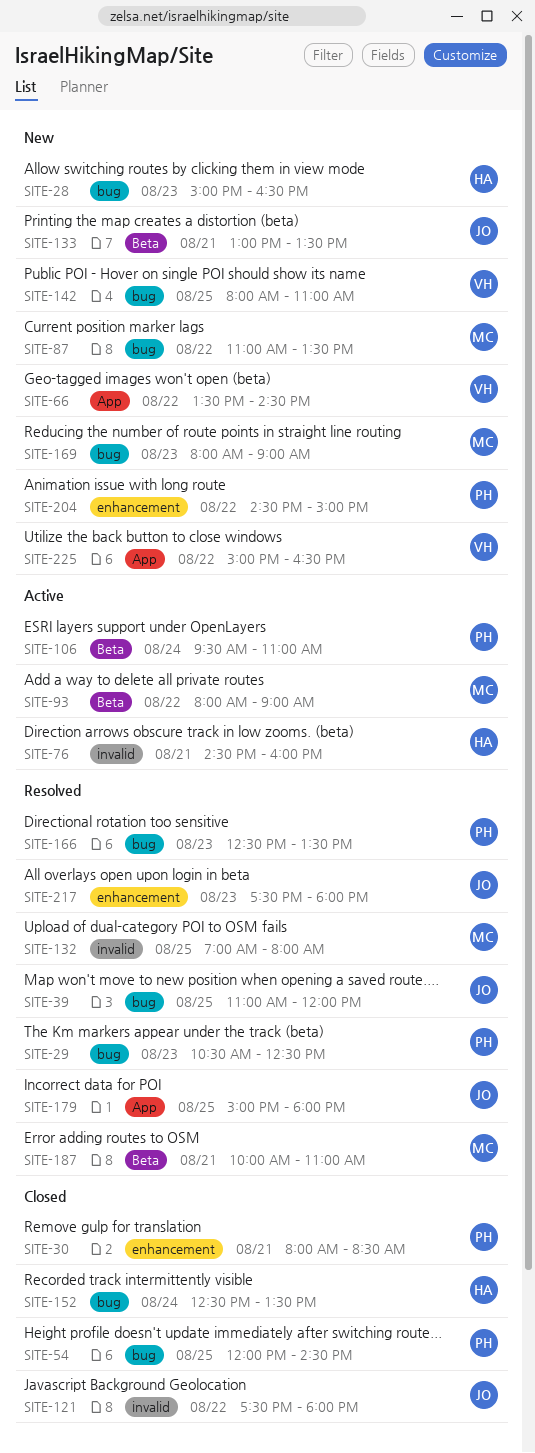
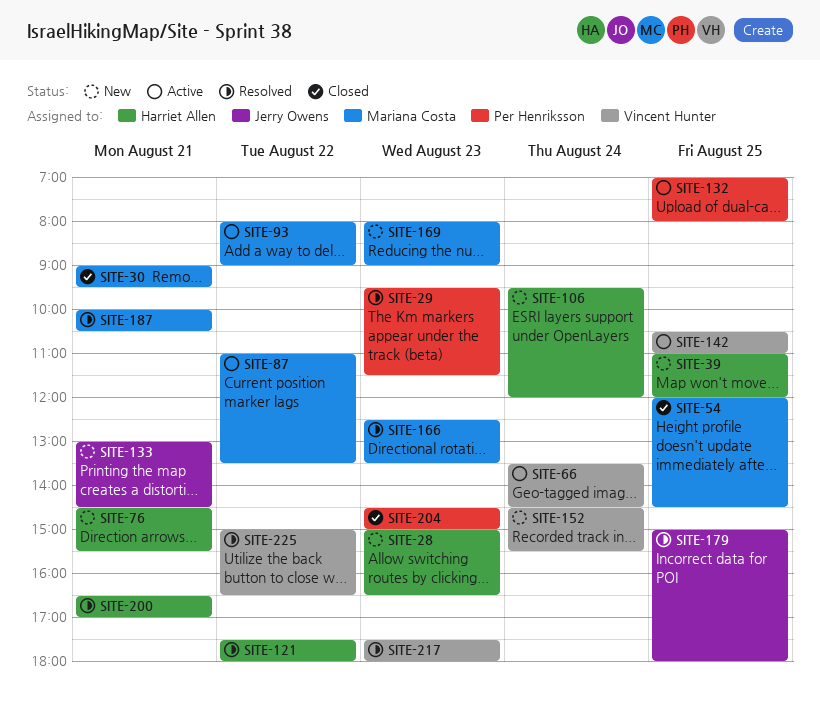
SITE-29, begins: 10:30 -> 09:30
SITE-29, ends: 12:30 -> 11:30
SITE-30, owner: Per Henriksson -> Mariana Costa
SITE-30, begins: 08:00 -> 09:00
SITE-30, ends: 08:30 -> 09:30
SITE-39, status: Resolved -> New
SITE-39, owner: Jerry Owens -> Harriet Allen
SITE-54, owner: Per Henriksson -> Mariana Costa
SITE-66, status: New -> Active
SITE-66, day: Aug 22 -> Aug 24
SITE-76, status: Active -> New
SITE-76, ends: 16:00 -> 15:30
SITE-87, status: New -> Active
SITE-106, status: Active -> New
SITE-106, owner: Per Henriksson -> Harriet Allen
SITE-106, ends: 11:00 -> 12:00
SITE-121, status: Closed -> Resolved
SITE-121, owner: Jerry Owens -> Harriet Allen
SITE-132, status: Resolved -> Active
SITE-132, owner: Mariana Costa -> Per Henriksson
SITE-133, ends: 13:30 -> 14:30
SITE-142, status: New -> Active
SITE-142, begins: 08:00 -> 10:30
SITE-152, status: Closed -> New
SITE-152, owner: Harriet Allen -> Vincent Hunter
SITE-152, begins: 12:30 -> 14:30
SITE-152, ends: 13:30 -> 15:30
SITE-166, owner: Per Henriksson -> Mariana Costa
SITE-187, ends: 11:00 -> 10:30
SITE-200: none -> present
SITE-204, status: New -> Closed
SITE-204, day: Aug 22 -> Aug 23
SITE-217, owner: Jerry Owens -> Vincent Hunter
SITE-225, status: New -> Resolved

